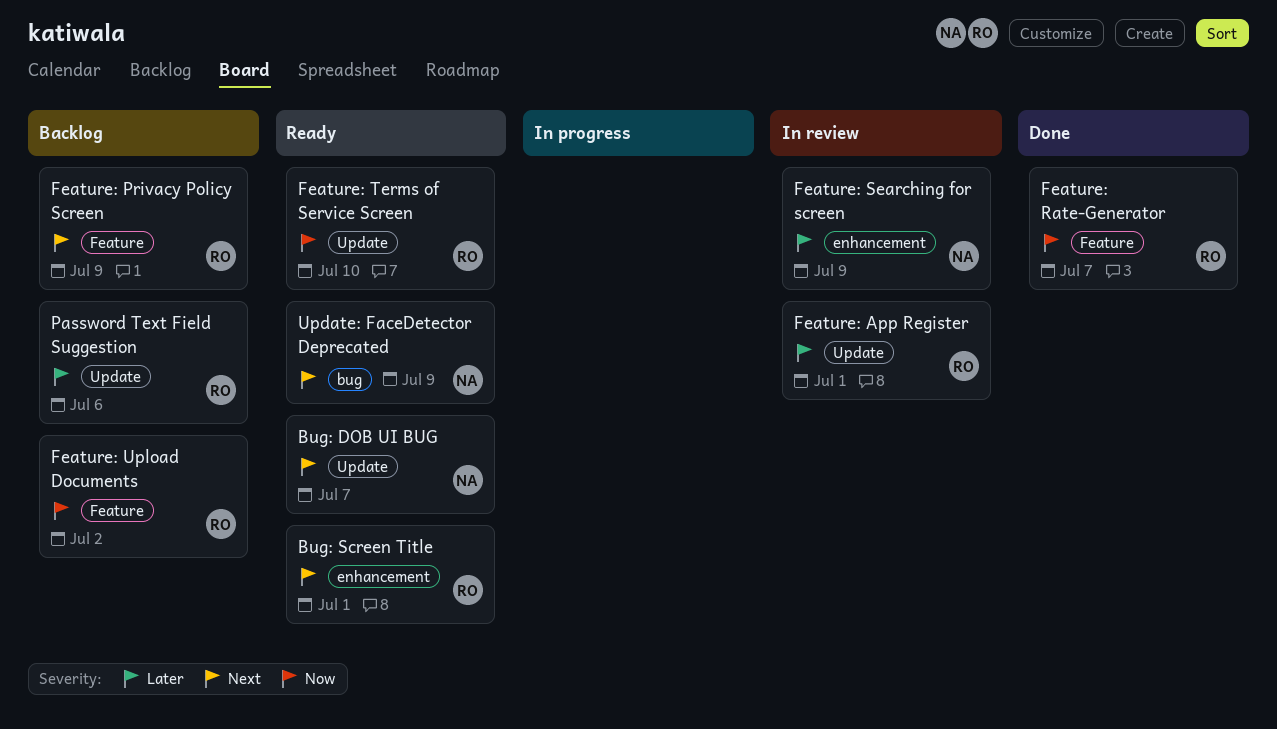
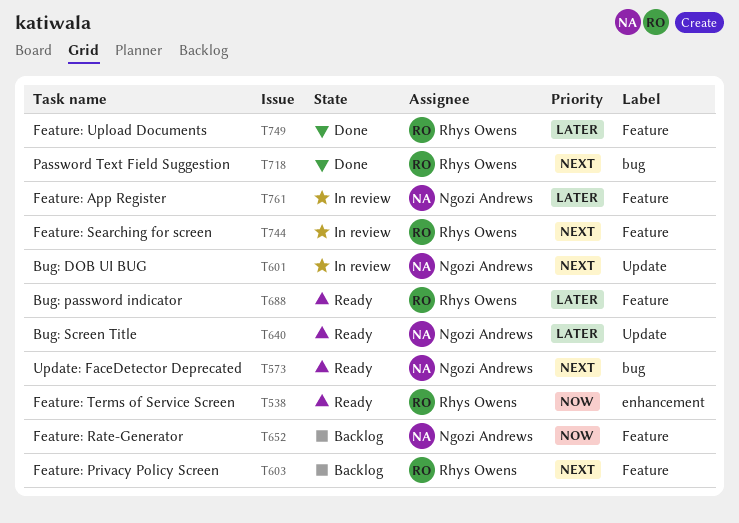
Bug: DOB UI BUG, status: Ready -> In review
Bug: password indicator: none -> present
Bug: Screen Title, owner: Rhys Owens -> Ngozi Andrews
Bug: Screen Title, priority: Next -> Later
Bug: Screen Title, label: enhancement -> Update
Feature: App Register, owner: Rhys Owens -> Ngozi Andrews
Feature: App Register, label: Update -> Feature
Feature: Rate-Generator, status: Done -> Backlog
Feature: Rate-Generator, owner: Rhys Owens -> Ngozi Andrews
Feature: Searching for screen, owner: Ngozi Andrews -> Rhys Owens
Feature: Searching for screen, priority: Later -> Next
Feature: Searching for screen, label: enhancement -> Feature
Feature: Terms of Service Screen, label: Update -> enhancement
Feature: Upload Documents, status: Backlog -> Done
Feature: Upload Documents, priority: Now -> Later
Password Text Field Suggestion, status: Backlog -> Done
Password Text Field Suggestion, priority: Later -> Next
Password Text Field Suggestion, label: Update -> bug

